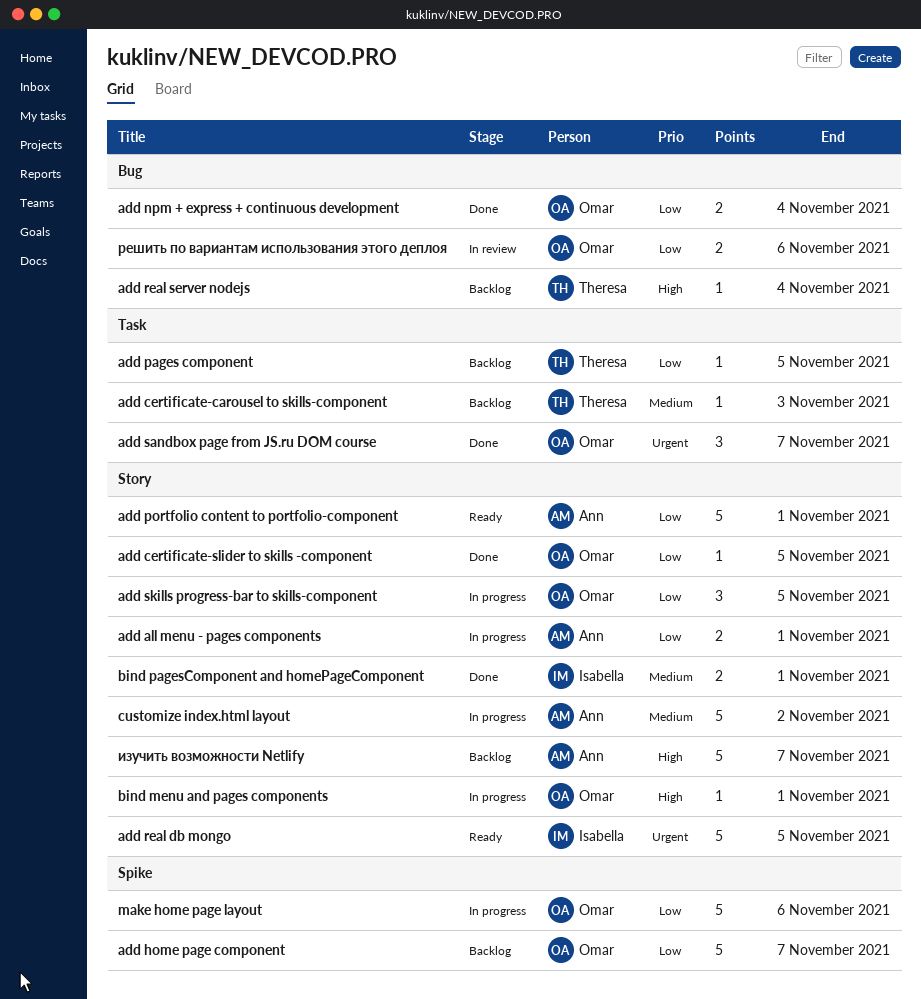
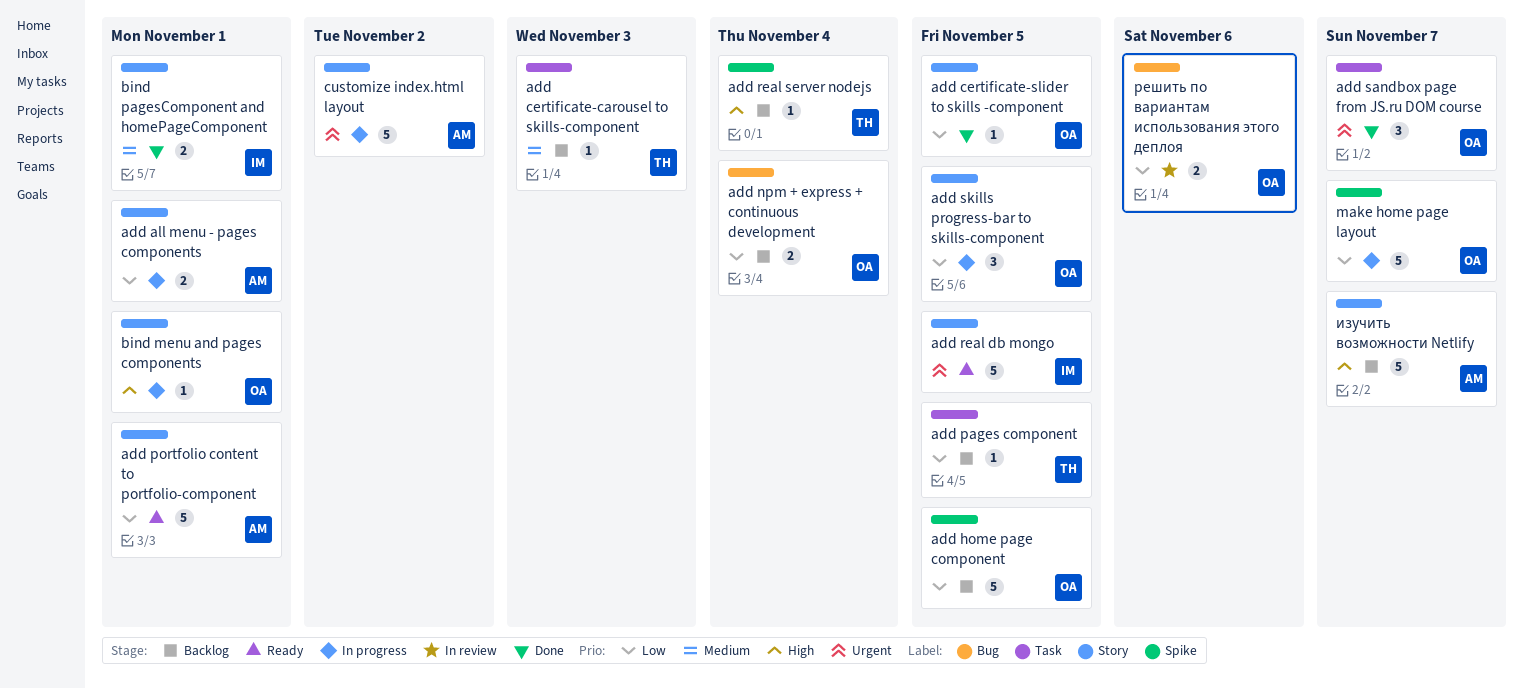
add home page component, due: Nov 7 -> Nov 5
add npm + express + continuous development, status: Done -> Backlog
add real server nodejs, label: Bug -> Spike
customize index.html layout, priority: Medium -> Urgent
make home page layout, due: Nov 6 -> Nov 7

